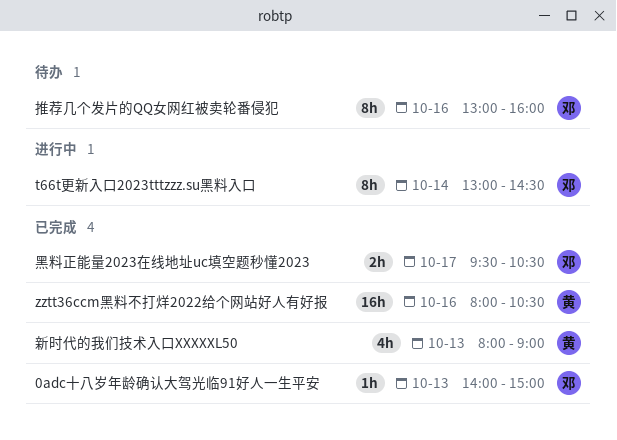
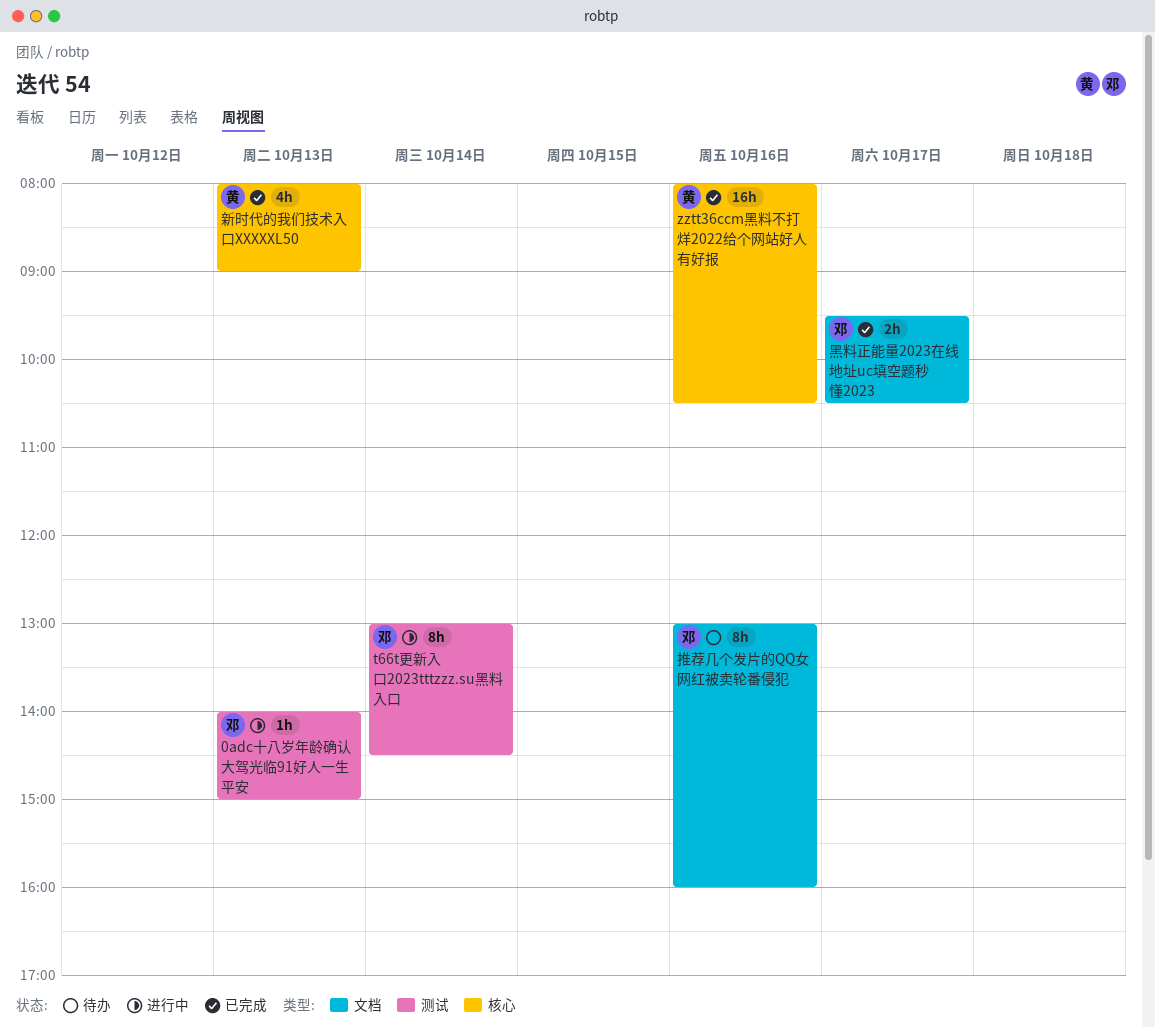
0adc十八岁年龄确认大驾光临91好人一生平安, status: 已完成 -> 进行中

